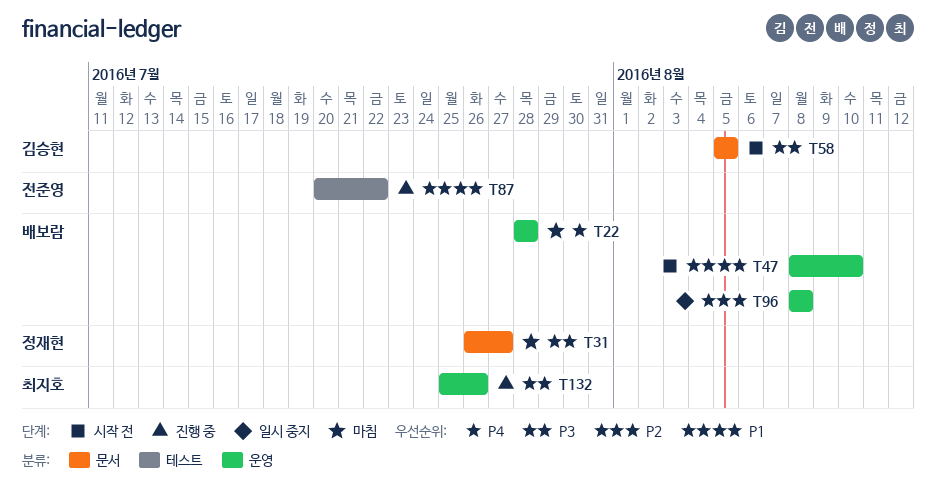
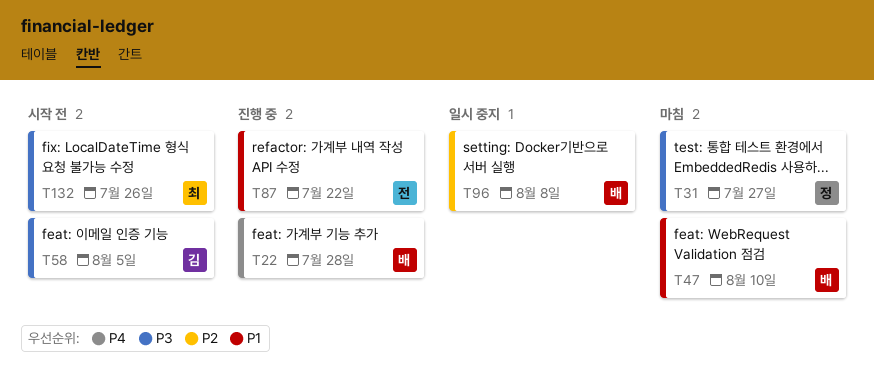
T22, status: 마침 -> 진행 중
T47, status: 시작 전 -> 마침
T132, status: 진행 중 -> 시작 전

